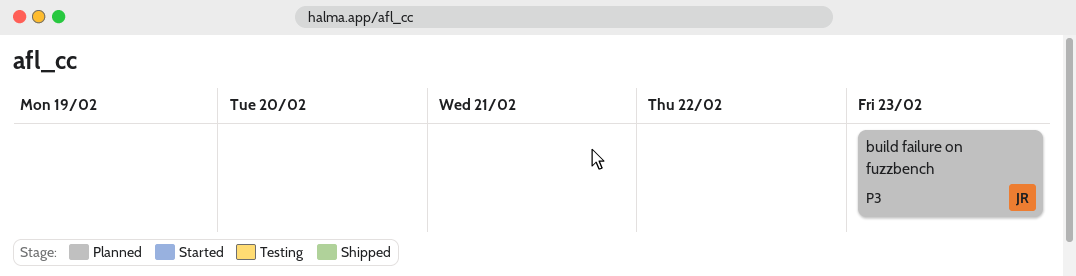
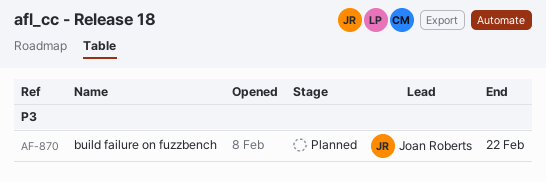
build failure on fuzzbench, due: Feb 23 -> Feb 22

